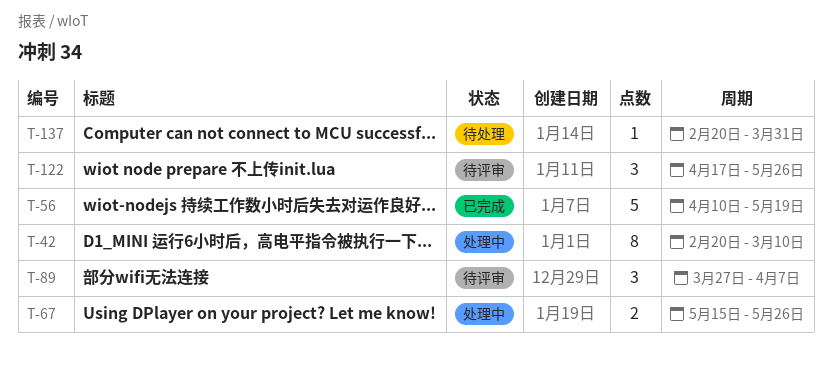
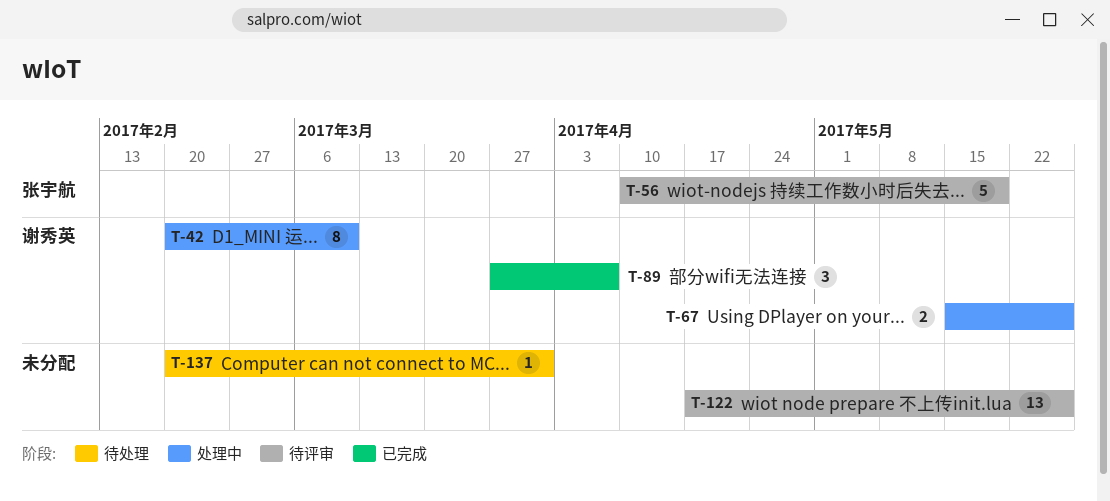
T-56, status: 已完成 -> 待评审
T-89, status: 待评审 -> 已完成
T-122, estimate: 3 -> 13

